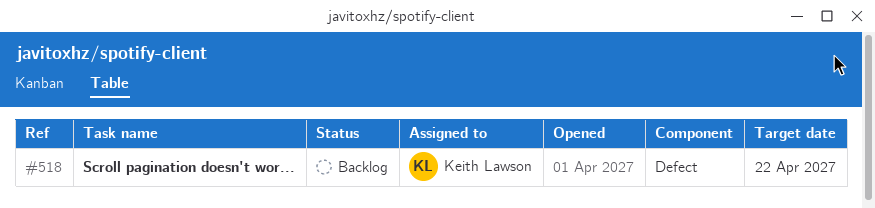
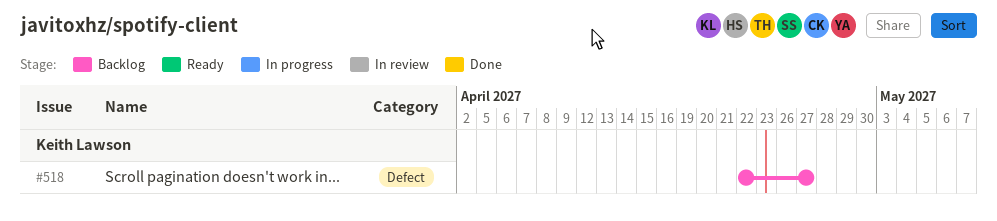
#518, due: Apr 22 -> Apr 27

